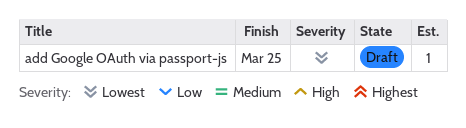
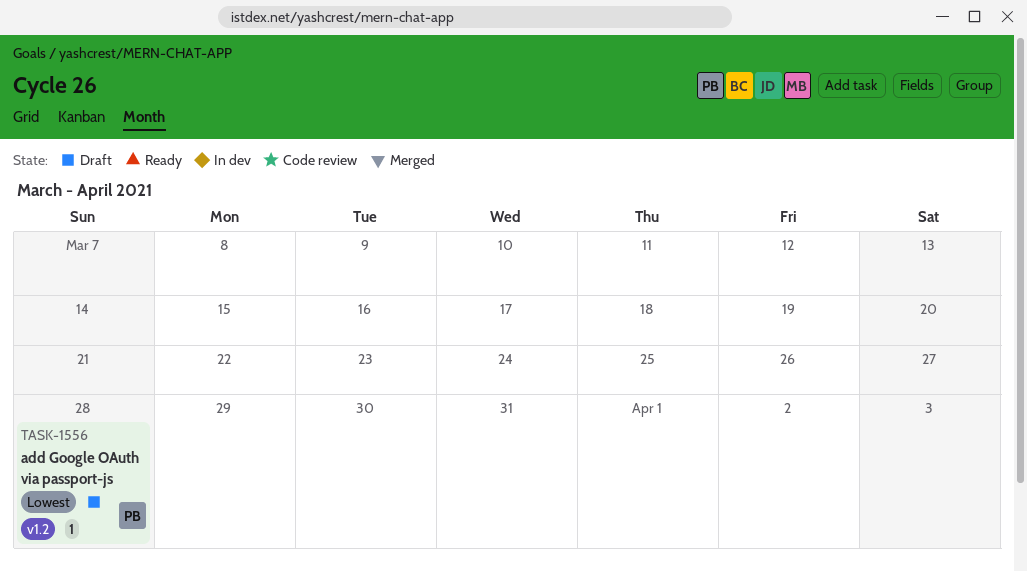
add Google OAuth via passport-js, due: Mar 25 -> Mar 28

